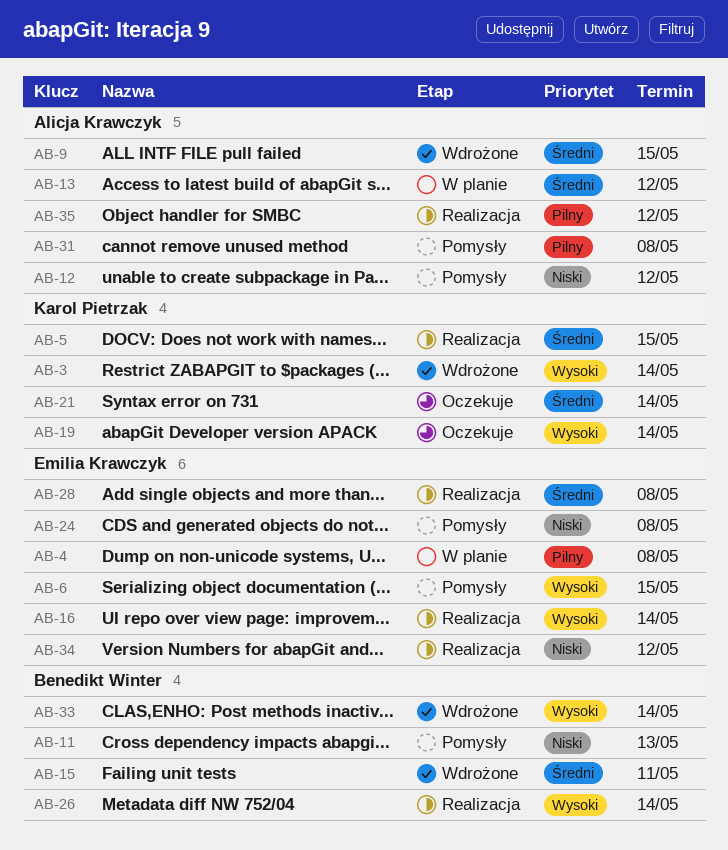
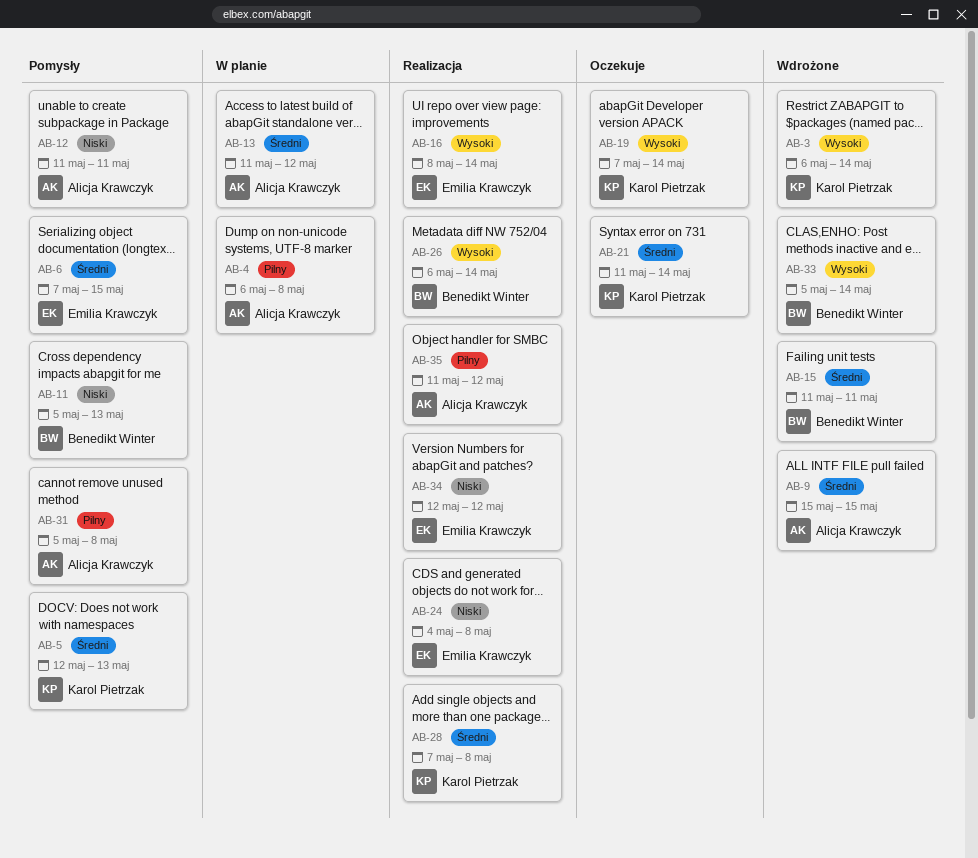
AB-4, owner: Emilia Krawczyk -> Alicja Krawczyk
AB-5, status: Realizacja -> Pomysły
AB-5, due: May 15 -> May 13
AB-6, priority: Wysoki -> Średni
AB-12, due: May 12 -> May 11
AB-24, status: Pomysły -> Realizacja
AB-28, owner: Emilia Krawczyk -> Karol Pietrzak

